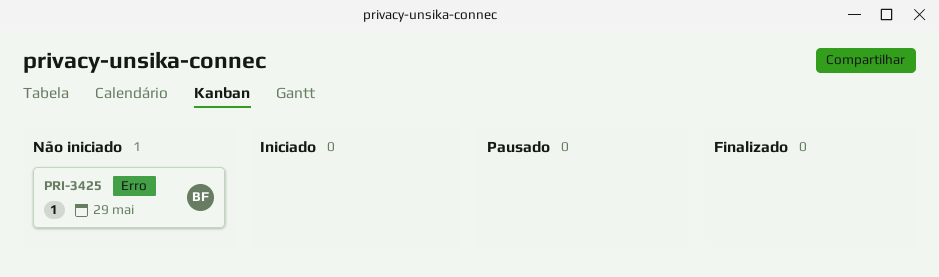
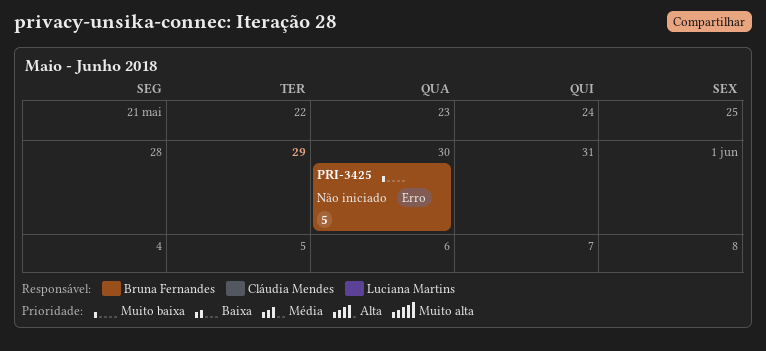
PRI-3425, estimate: 1 -> 5
PRI-3425, due: May 29 -> May 30

